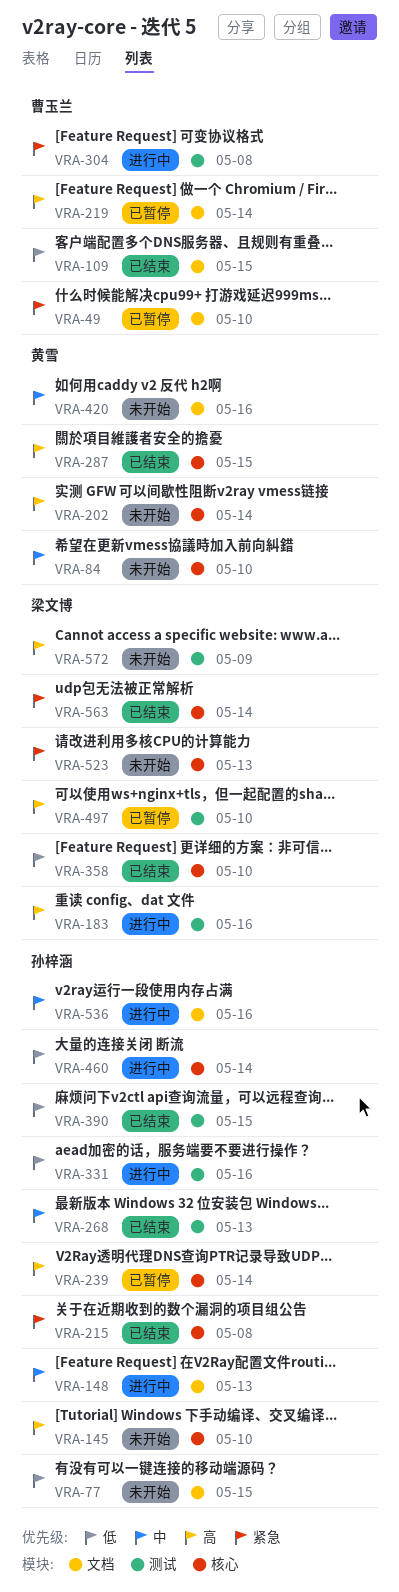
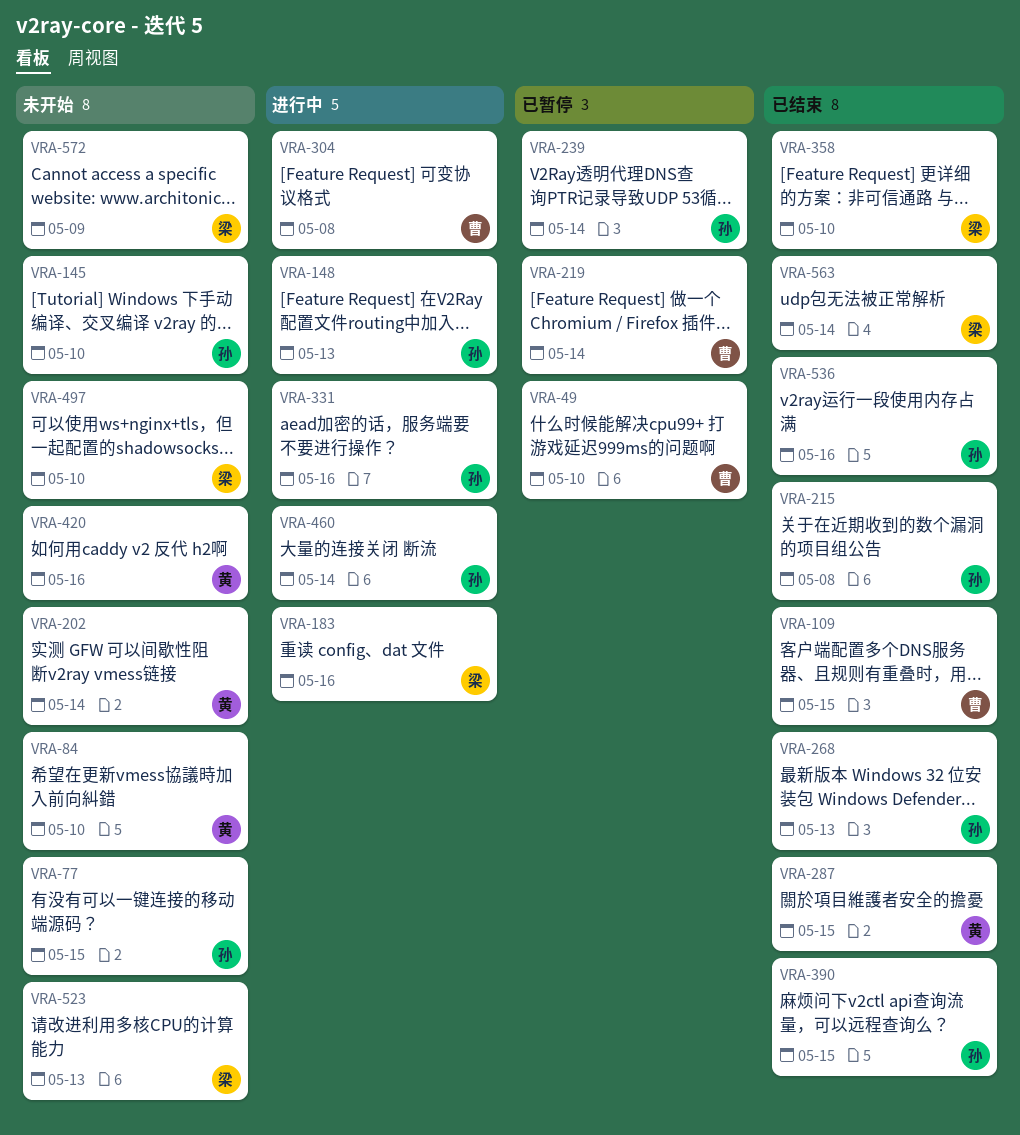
VRA-497, status: 已暂停 -> 未开始
VRA-536, status: 进行中 -> 已结束

